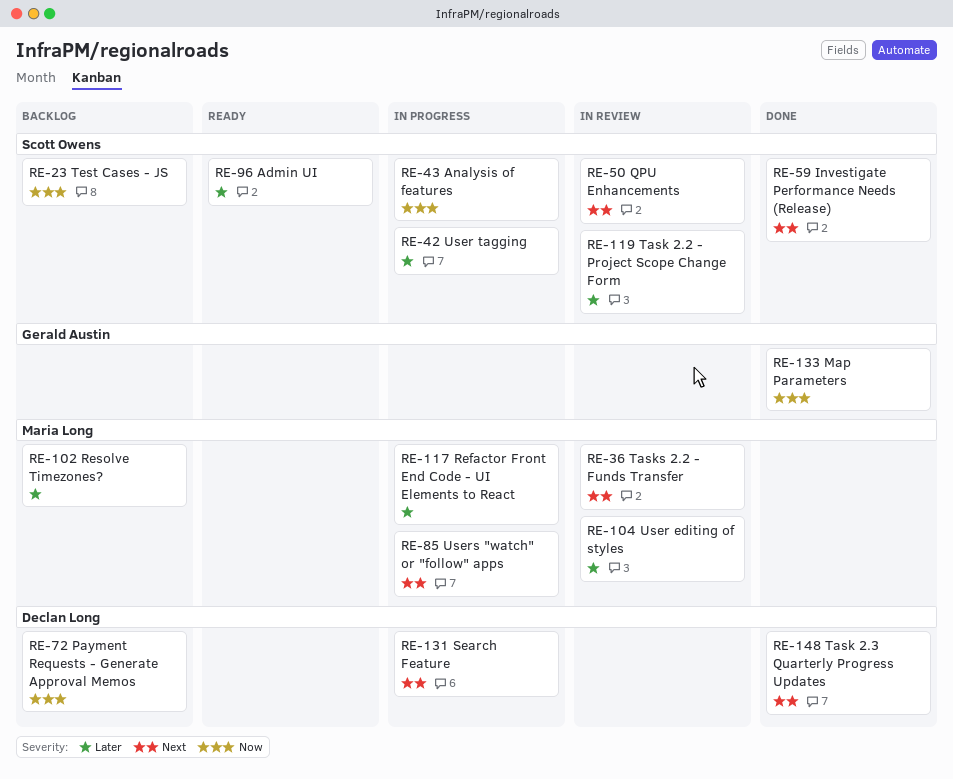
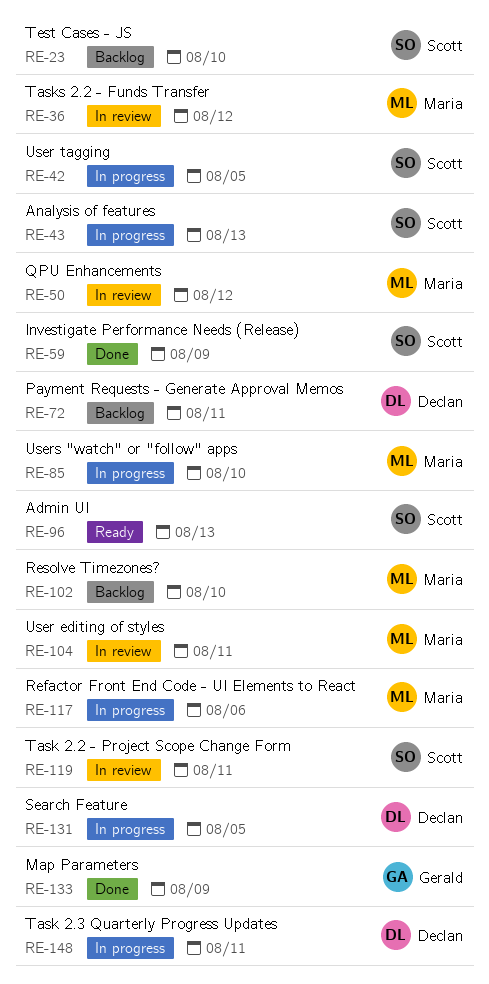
RE-50, owner: Scott Owens -> Maria Long
RE-148, status: Done -> In progress

